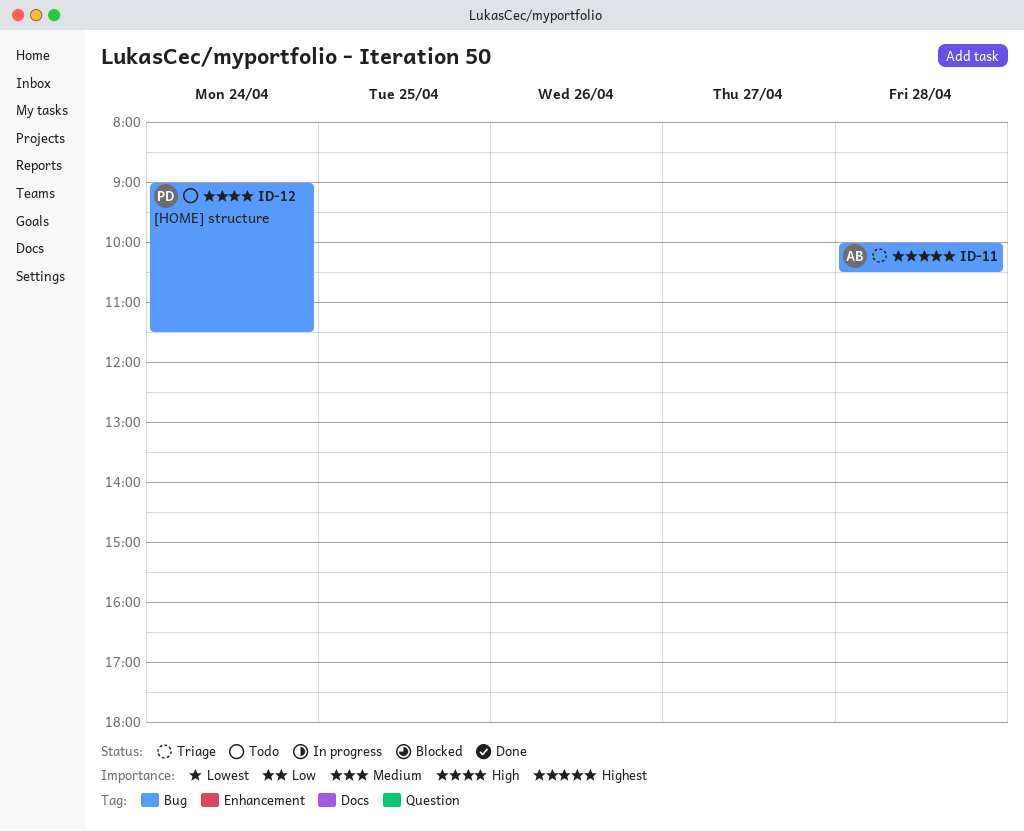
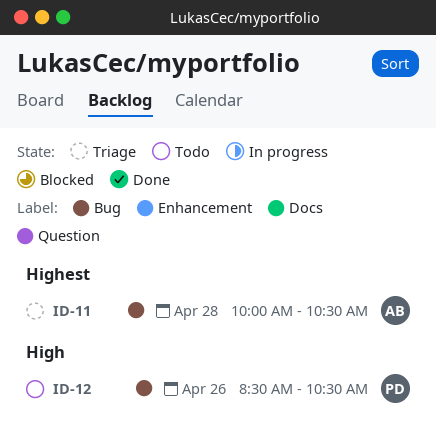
ID-12, day: Apr 24 -> Apr 26
ID-12, begins: 09:00 -> 08:30
ID-12, ends: 11:30 -> 10:30

